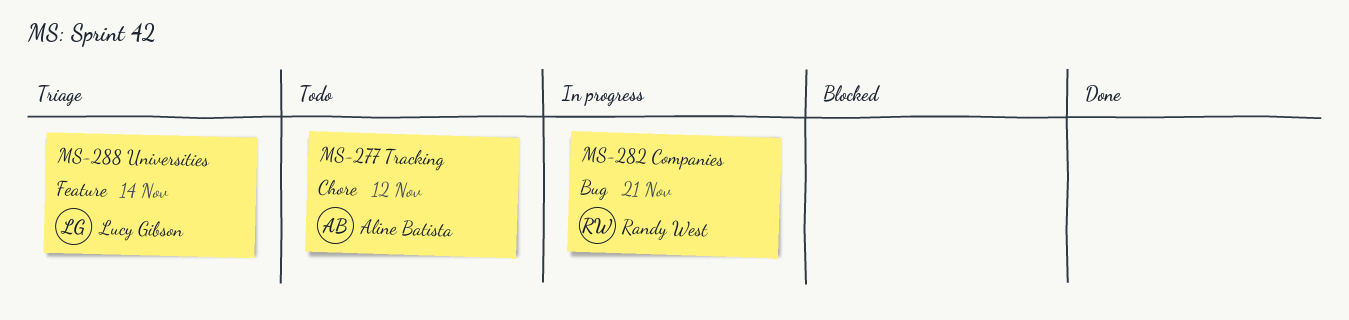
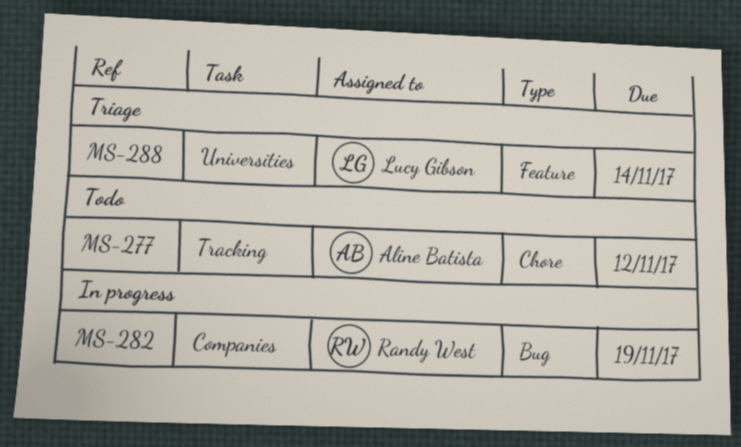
MS-282, due: Nov 21 -> Nov 19

